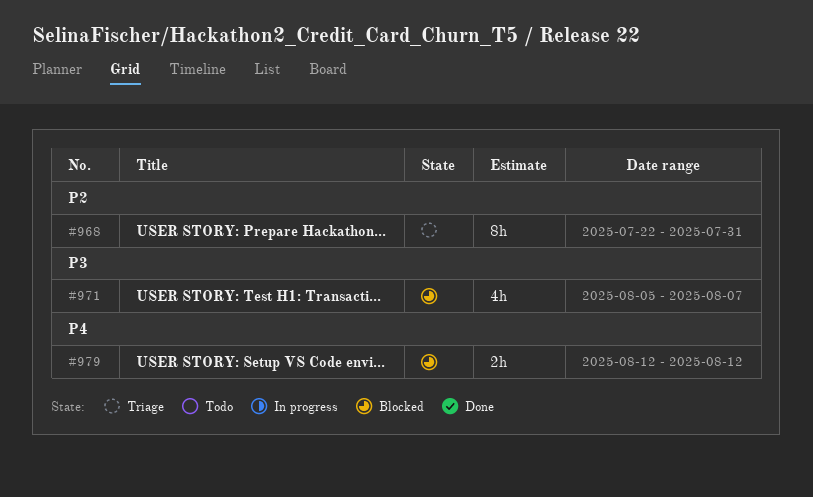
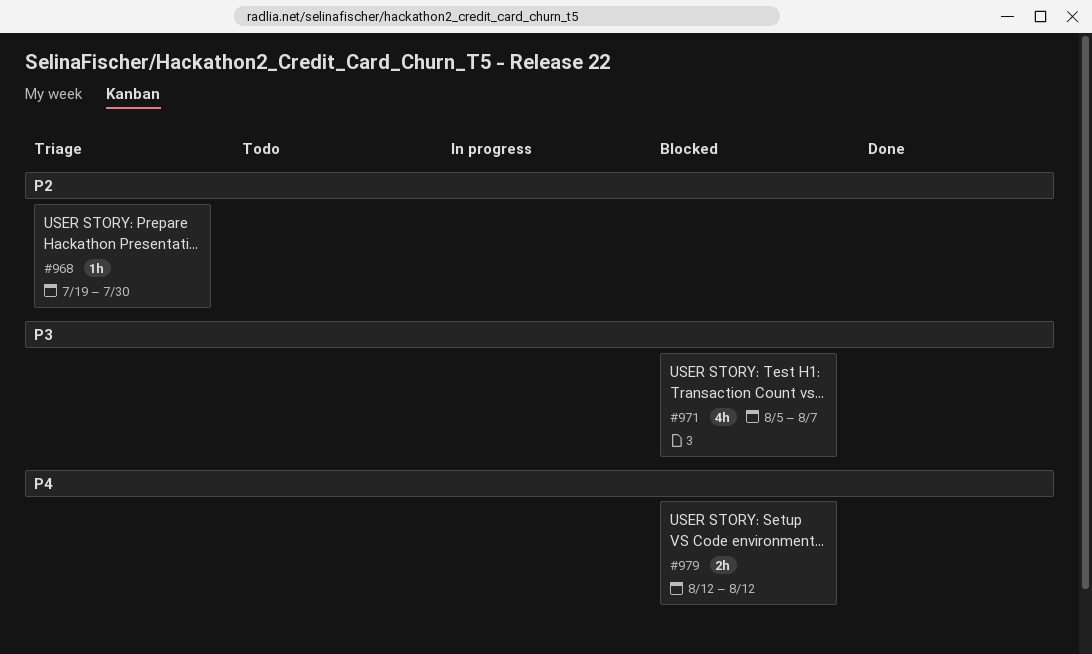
#968, estimate: 8h -> 1h
#968, start: Jul 22 -> Jul 19
#968, due: Jul 31 -> Jul 30

